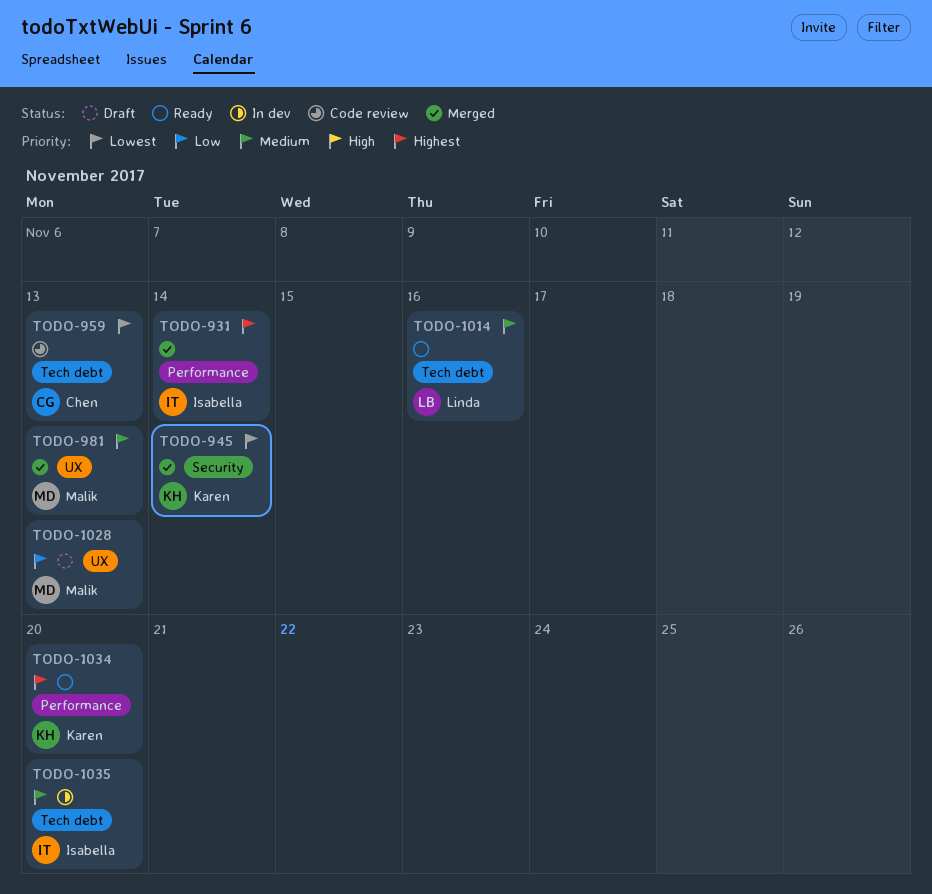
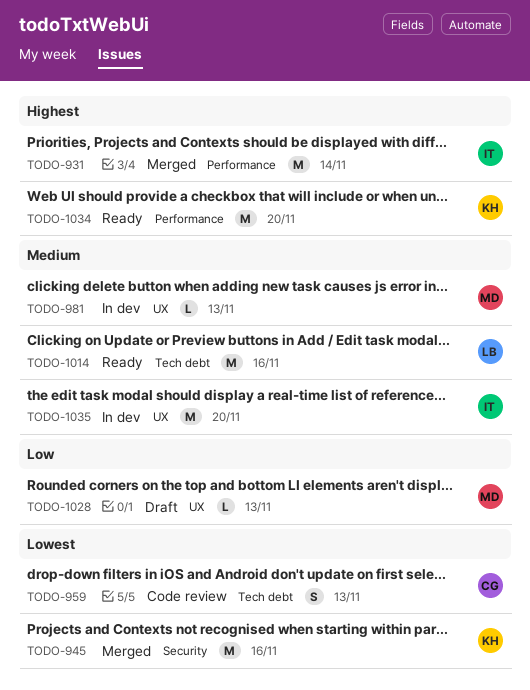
TODO-945, due: Nov 14 -> Nov 16
TODO-981, status: Merged -> In dev
TODO-1035, label: Tech debt -> UX

